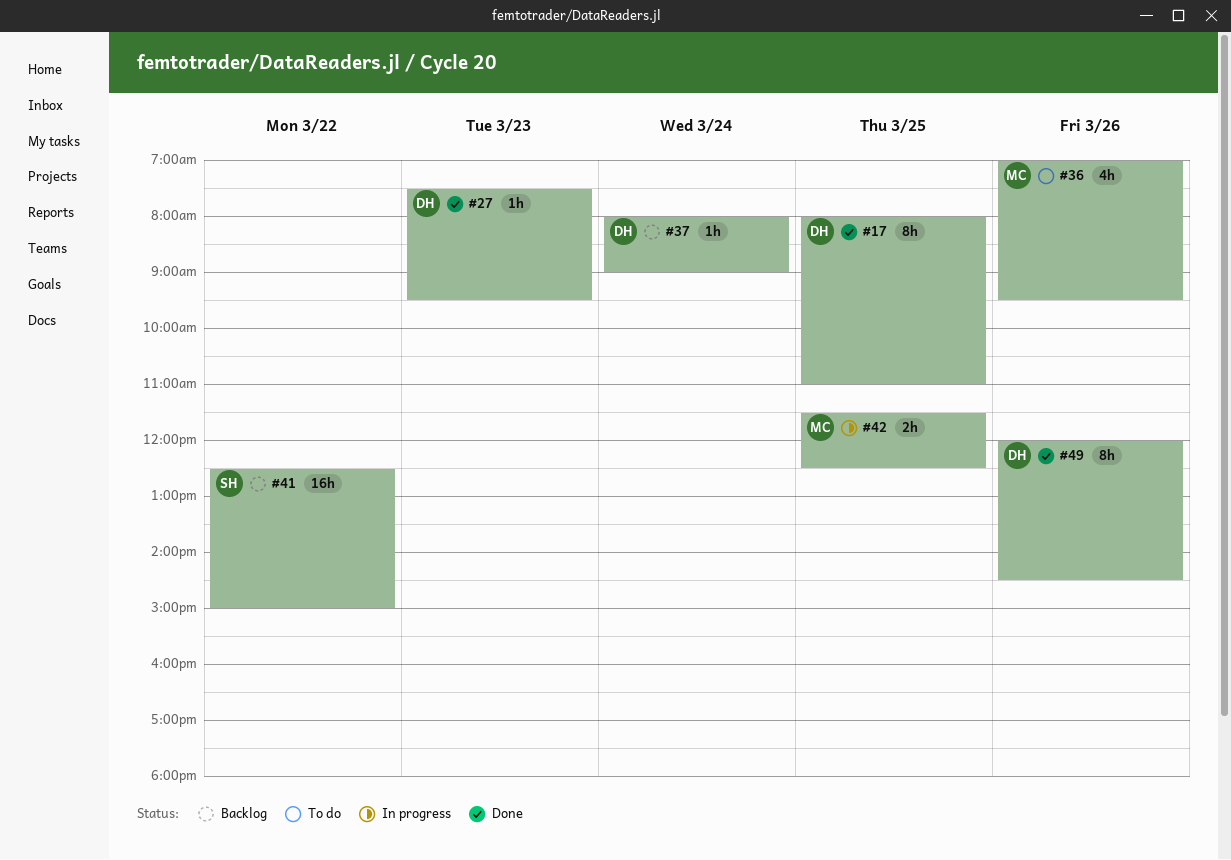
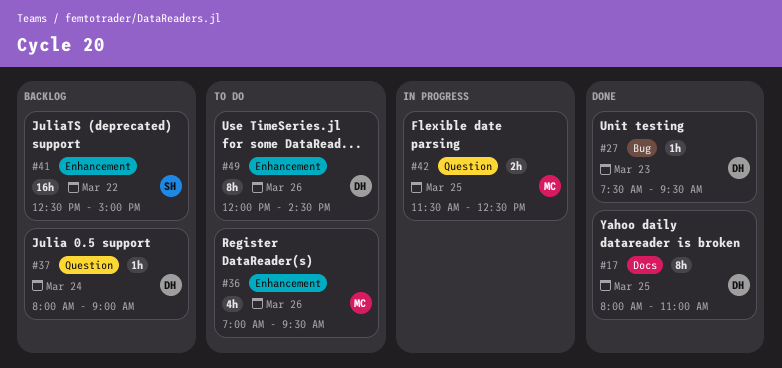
#49, status: Done -> To do

